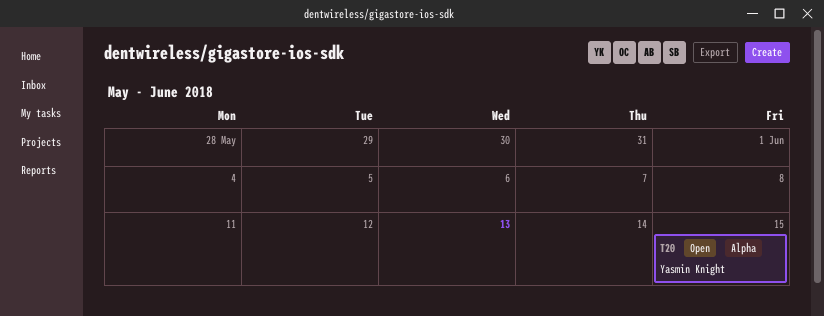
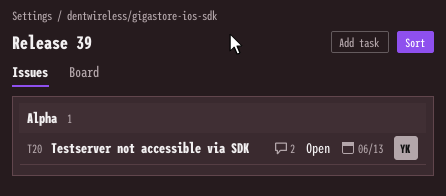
T20, due: Jun 15 -> Jun 13

